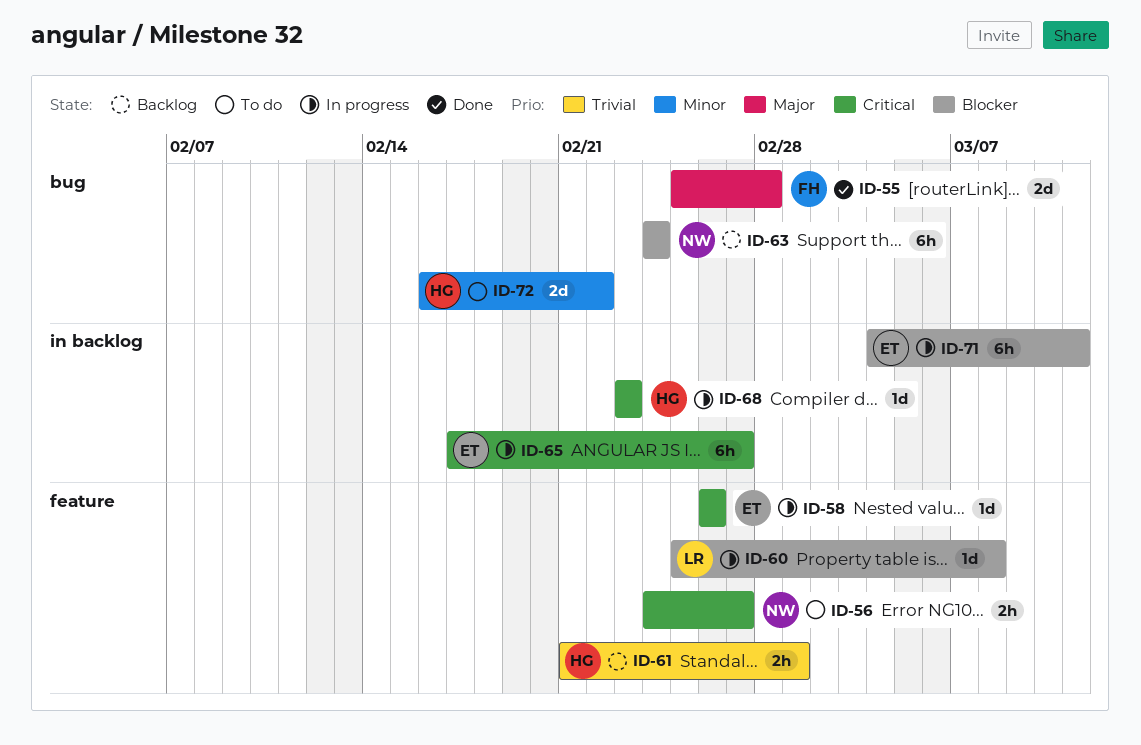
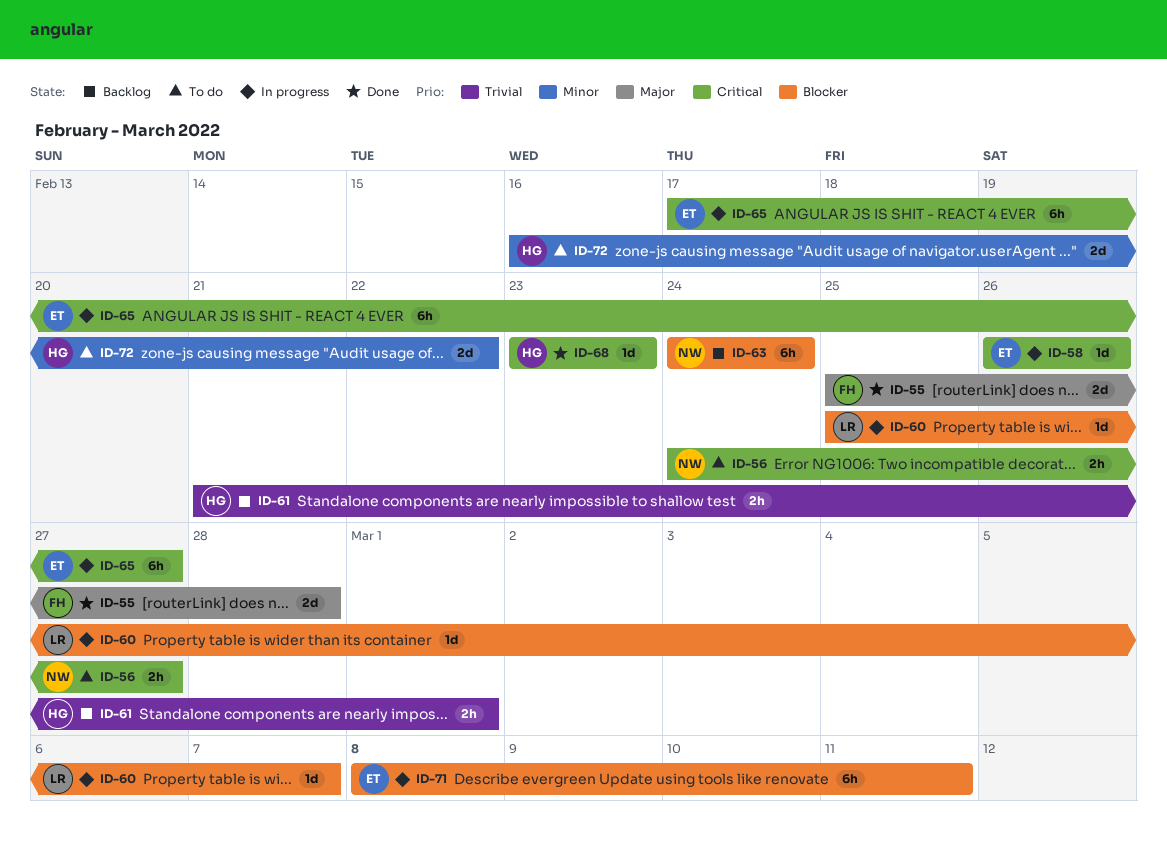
ID-60, due: Mar 8 -> Mar 7
ID-68, status: In progress -> Done
ID-71, start: Mar 4 -> Mar 8

